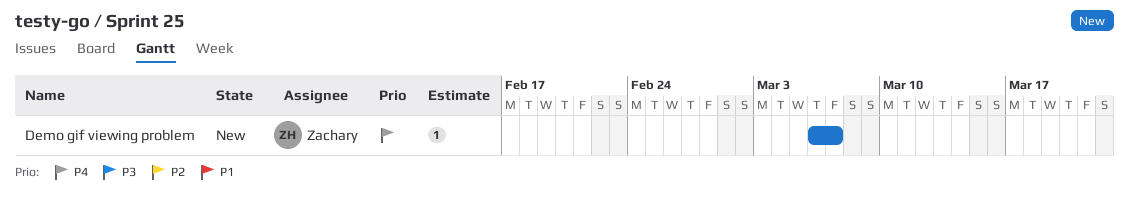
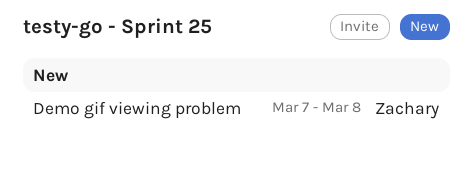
Demo gif viewing problem, start: Mar 6 -> Mar 7
Demo gif viewing problem, due: Mar 7 -> Mar 8

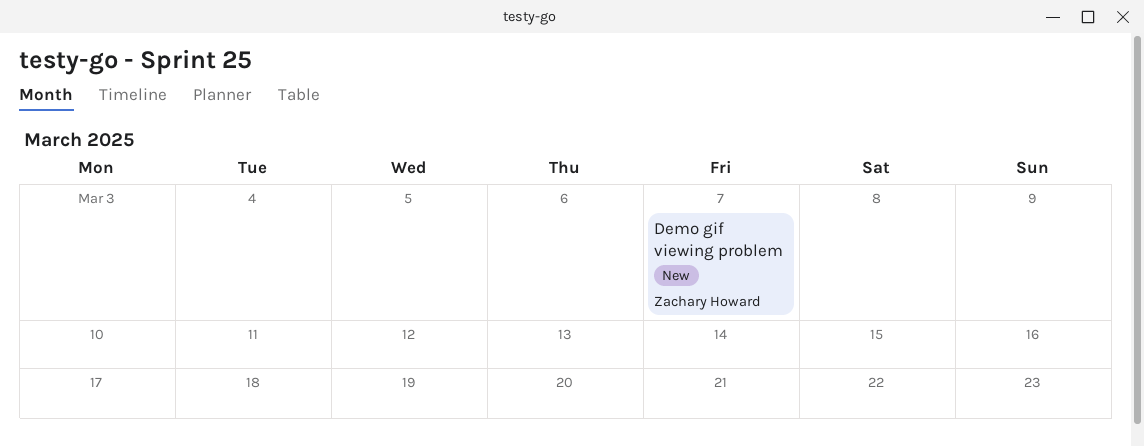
Demo gif viewing problem, due: Mar 8 -> Mar 7

